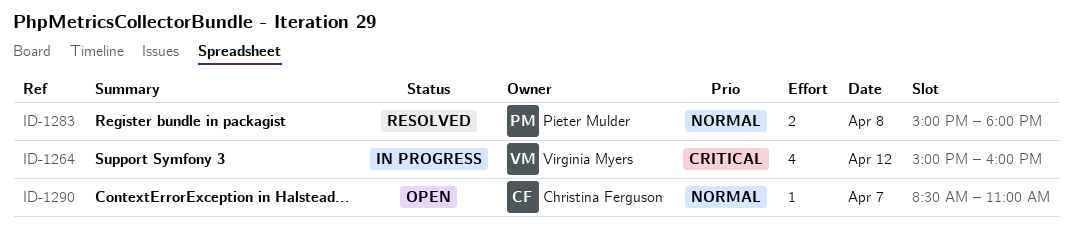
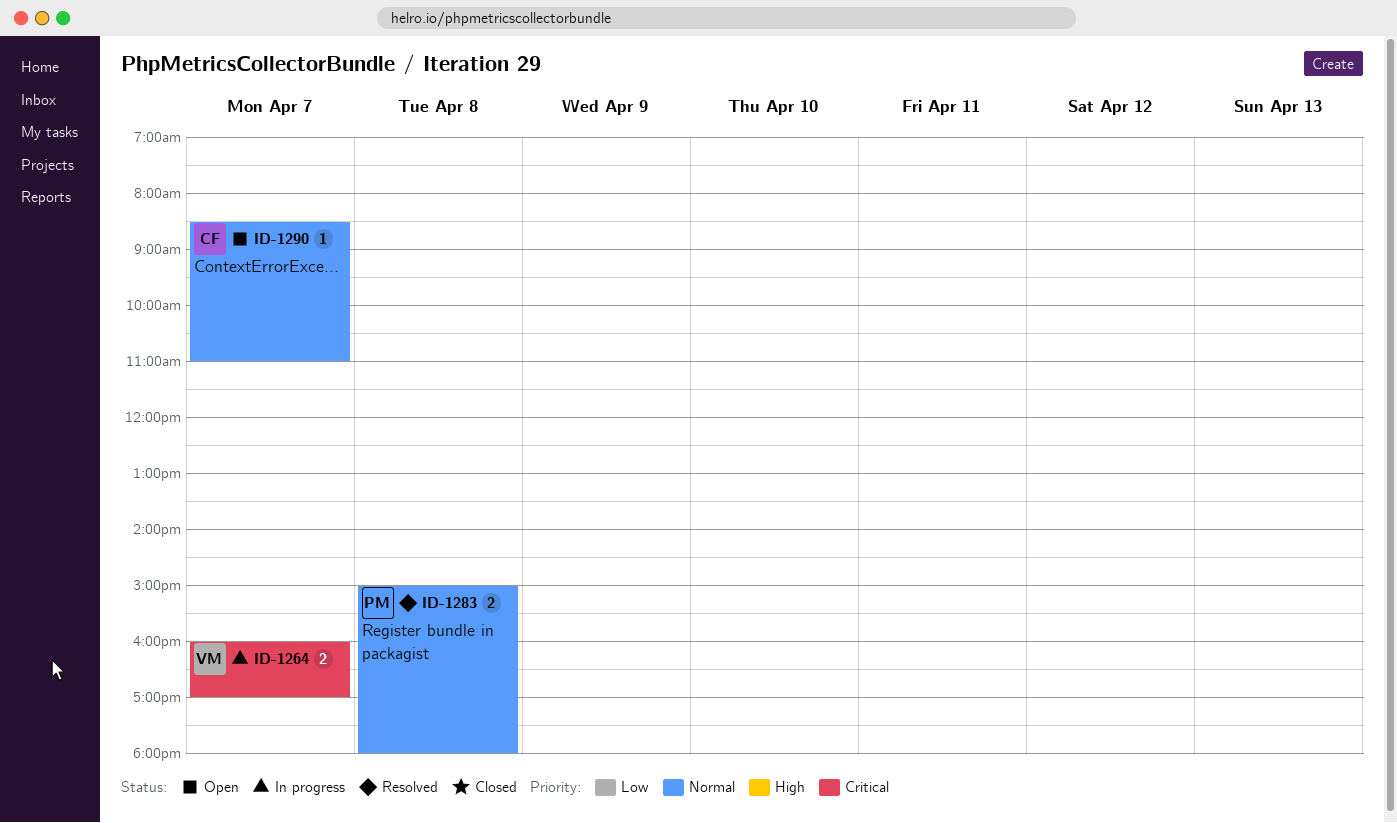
ID-1264, estimate: 4 -> 2
ID-1264, day: Apr 12 -> Apr 7
ID-1264, begins: 15:00 -> 16:00
ID-1264, ends: 16:00 -> 17:00

